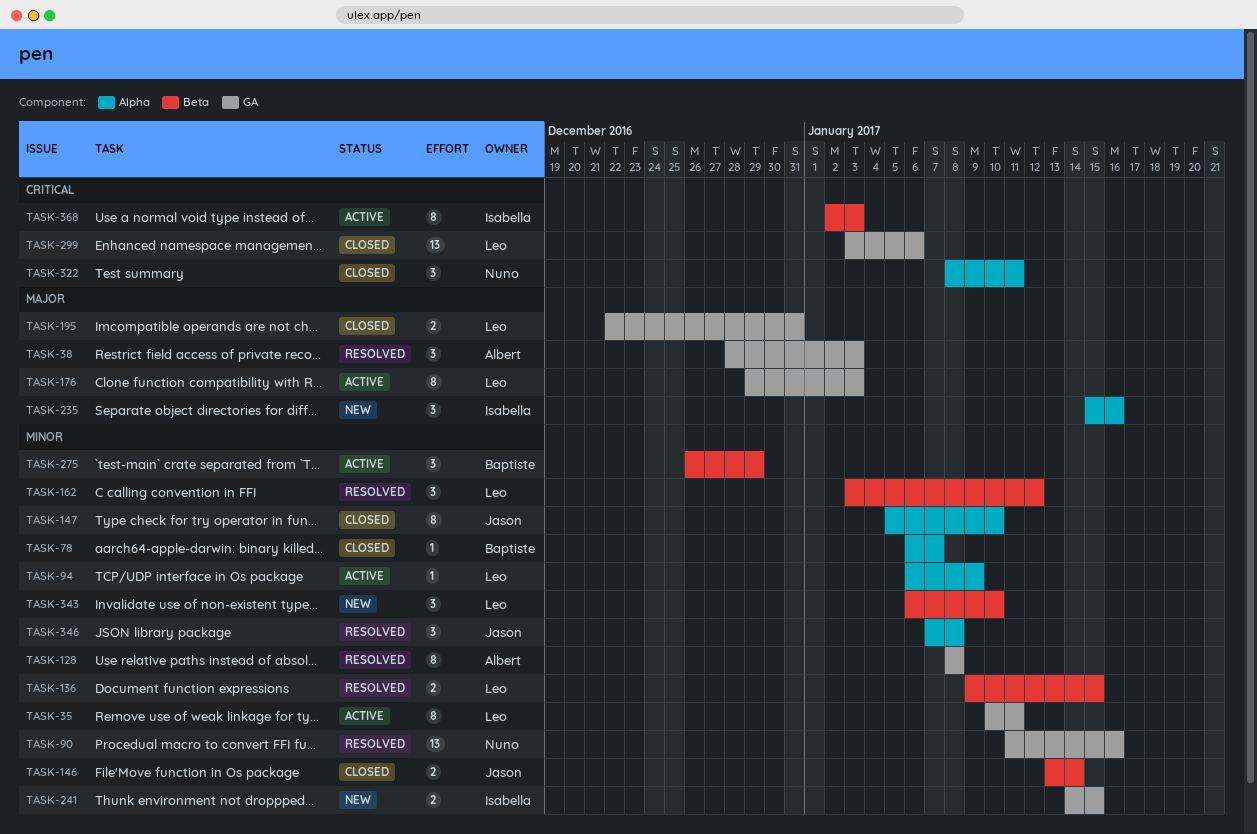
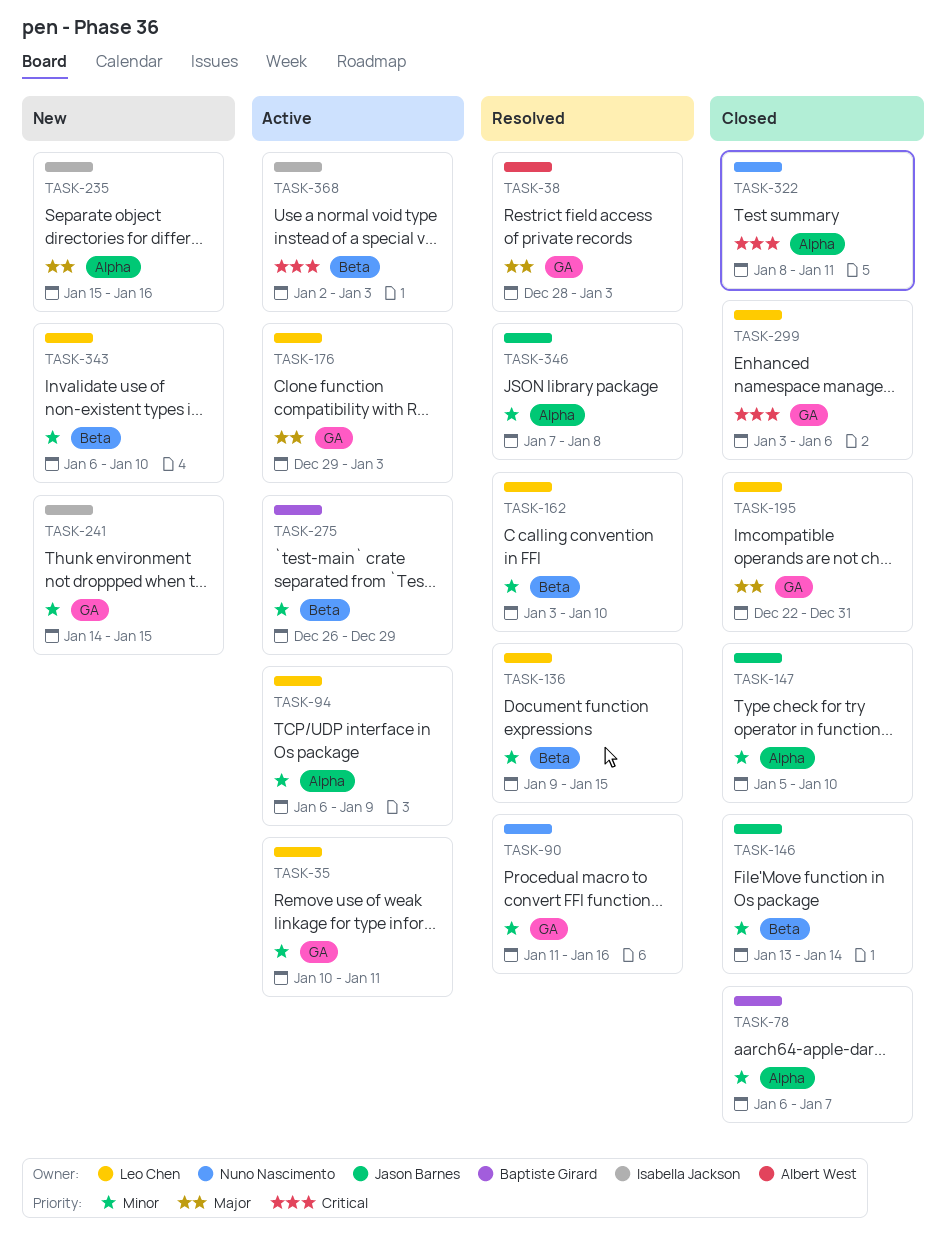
TASK-128: present -> none
TASK-162, due: Jan 12 -> Jan 10

